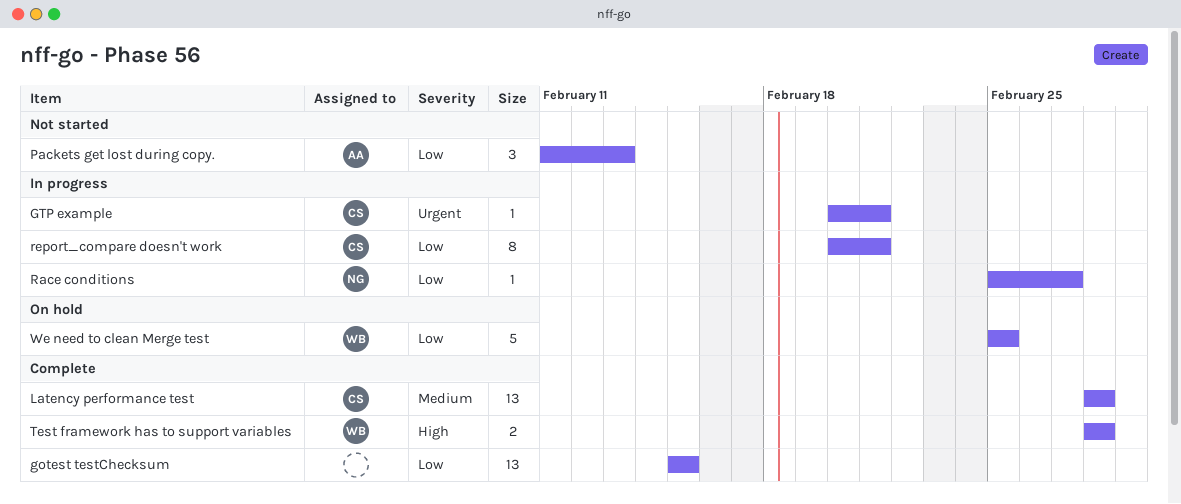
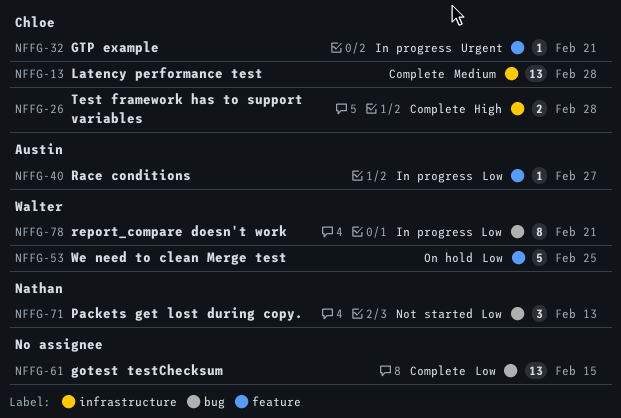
Packets get lost during copy., owner: Austin -> Nathan
Race conditions, owner: Nathan -> Austin
report_compare doesn't work, owner: Chloe -> Walter
Test framework has to support variables, owner: Walter -> Chloe

